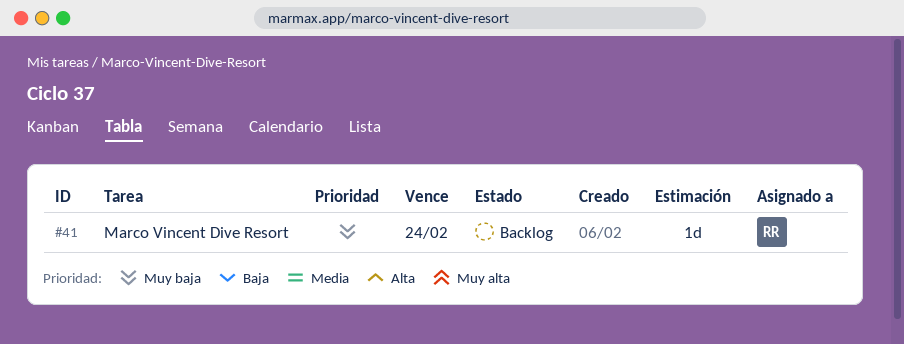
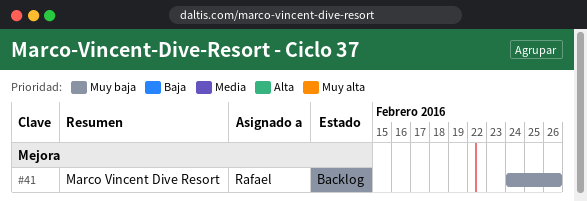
#41, due: Feb 24 -> Feb 26

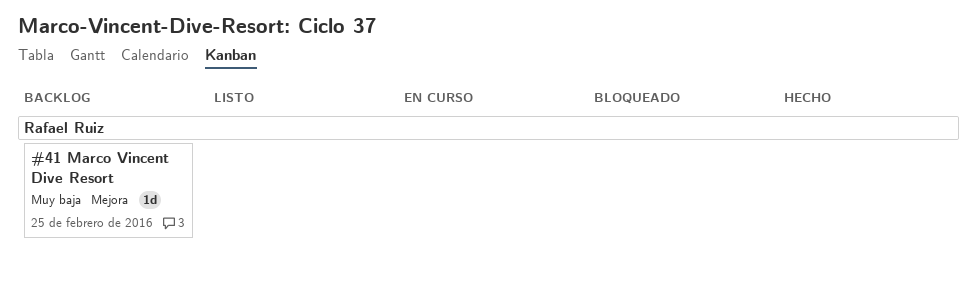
#41, due: Feb 26 -> Feb 25

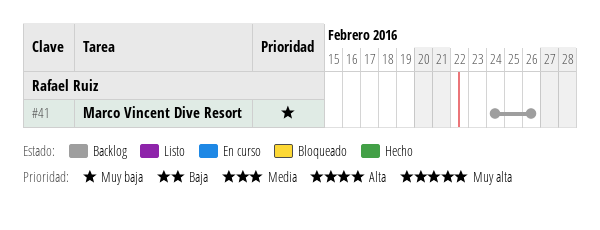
#41, due: Feb 25 -> Feb 26

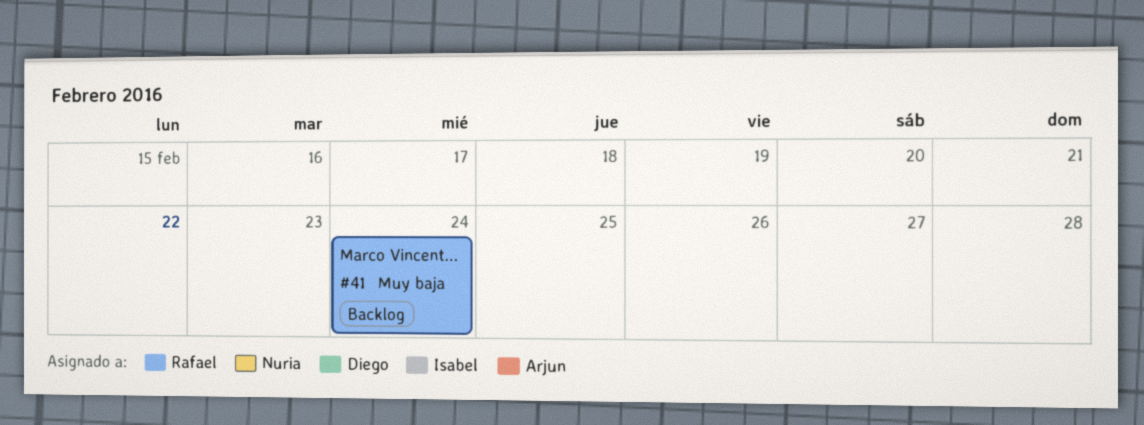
#41, due: Feb 26 -> Feb 24

